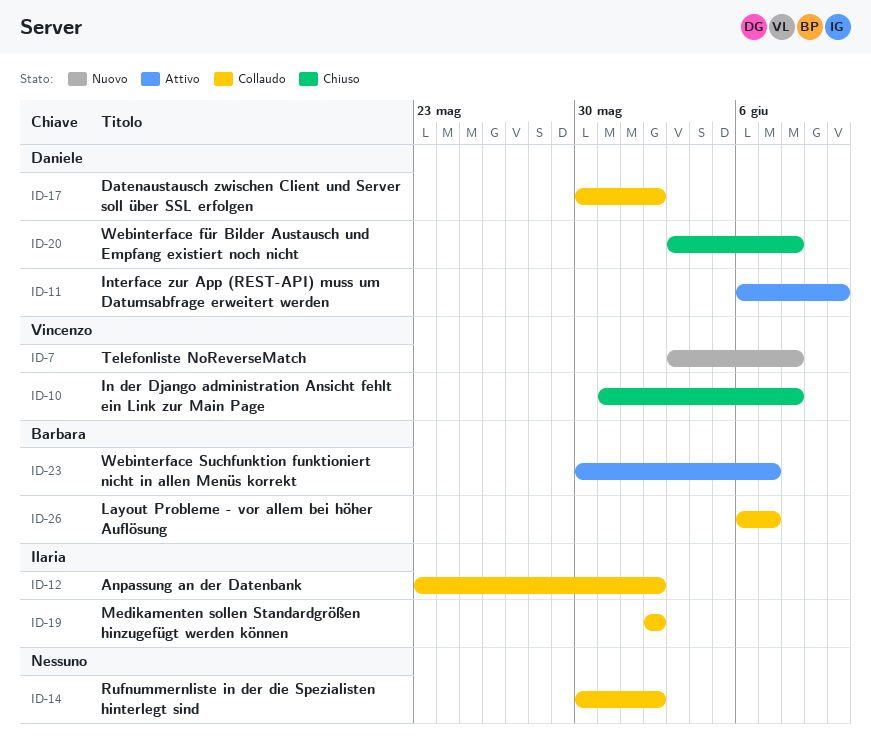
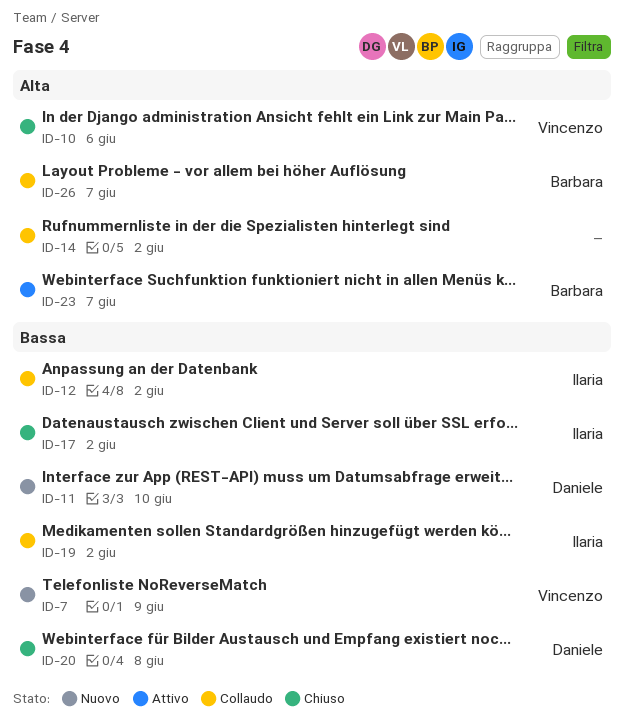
ID-7, due: Jun 8 -> Jun 9
ID-10, due: Jun 8 -> Jun 6
ID-11, status: Attivo -> Nuovo
ID-17, status: Collaudo -> Chiuso
ID-17, owner: Daniele -> Ilaria

